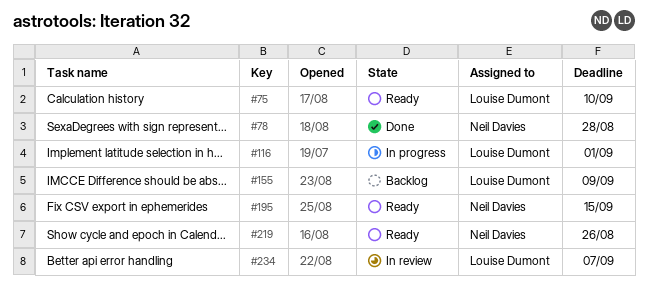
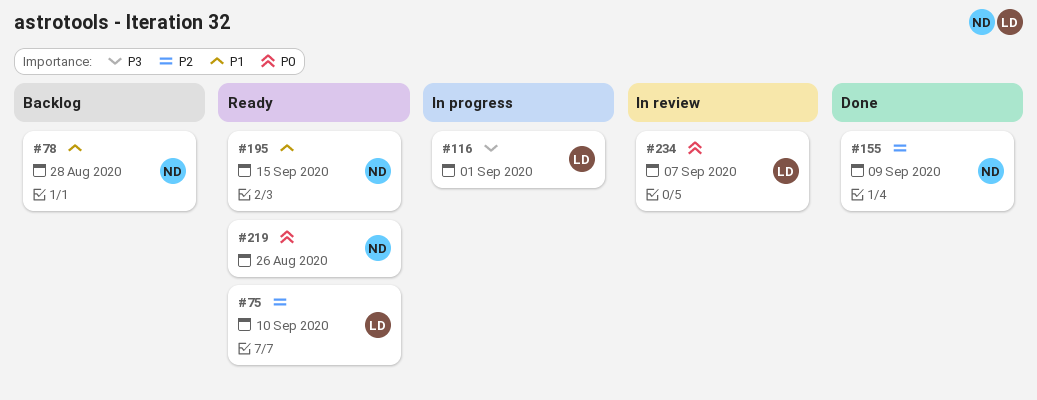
#78, status: Done -> Backlog
#155, status: Backlog -> Done
#155, owner: Louise Dumont -> Neil Davies

